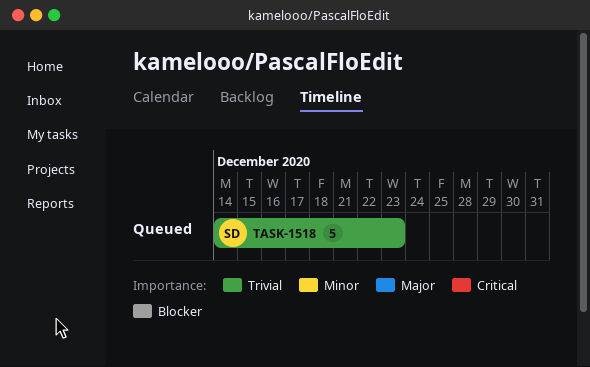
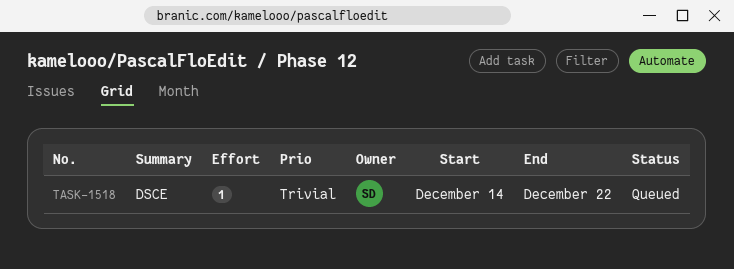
TASK-1518, estimate: 5 -> 1
TASK-1518, due: Dec 23 -> Dec 22

